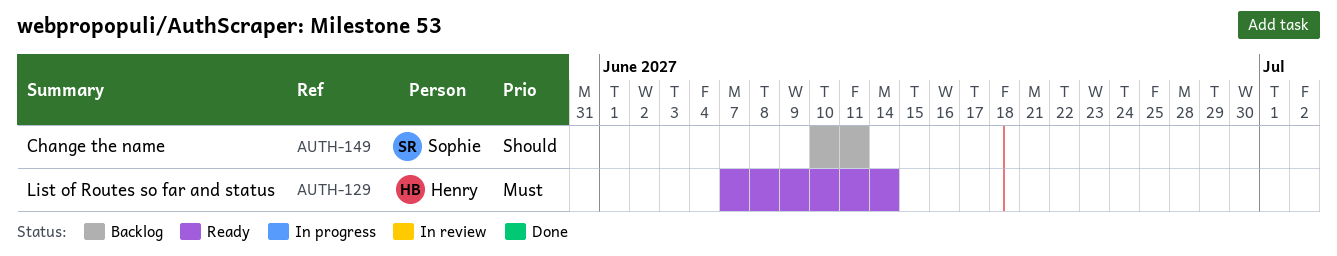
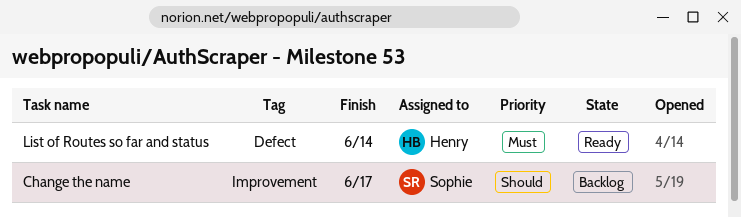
Change the name, due: Jun 11 -> Jun 17

